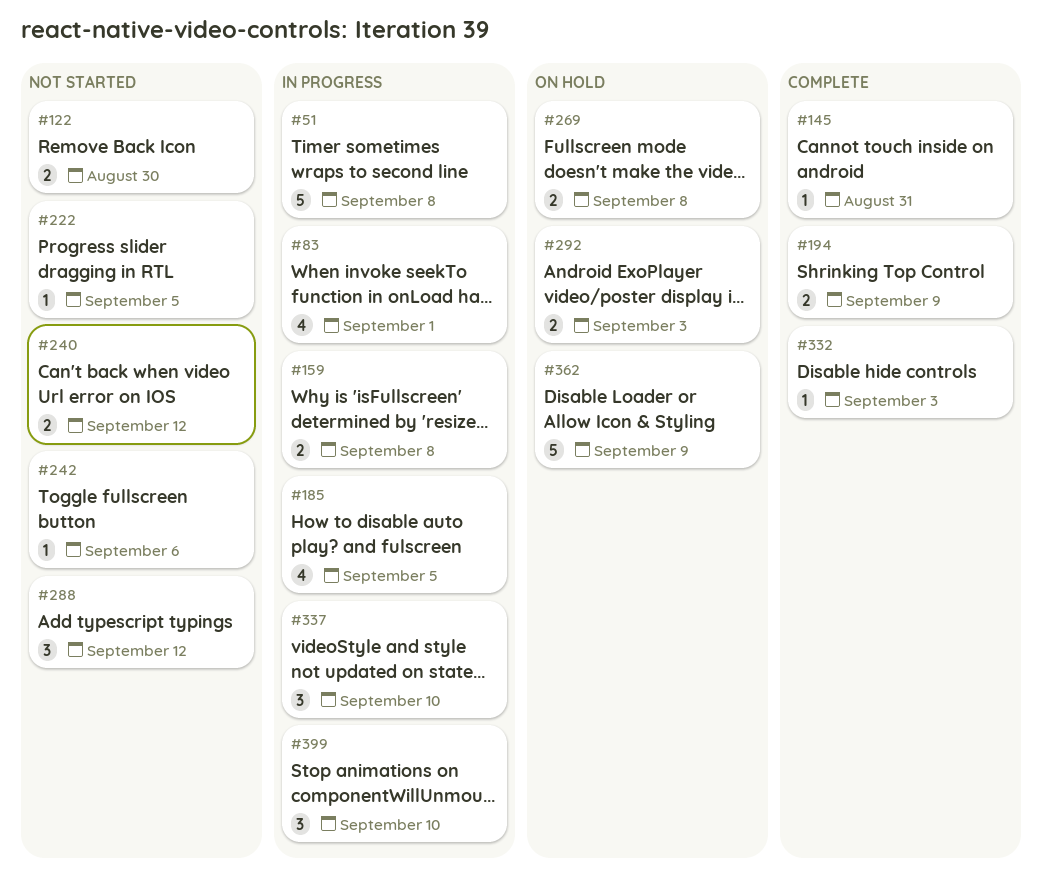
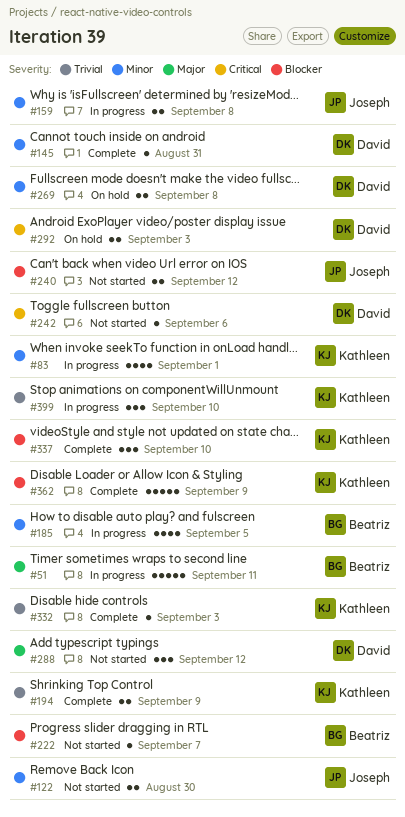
#51, due: Sep 8 -> Sep 11
#222, due: Sep 5 -> Sep 7
#337, status: In progress -> Complete
#362, status: On hold -> Complete

